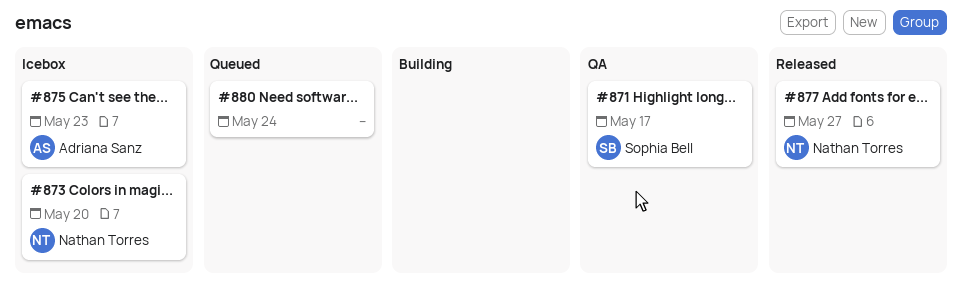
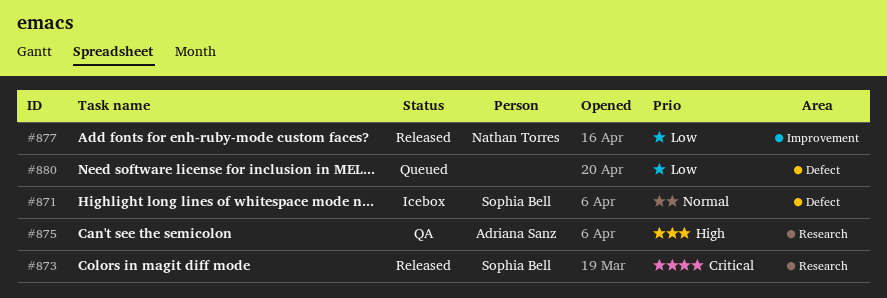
#871, status: QA -> Icebox
#873, status: Icebox -> Released
#873, owner: Nathan Torres -> Sophia Bell
#875, status: Icebox -> QA

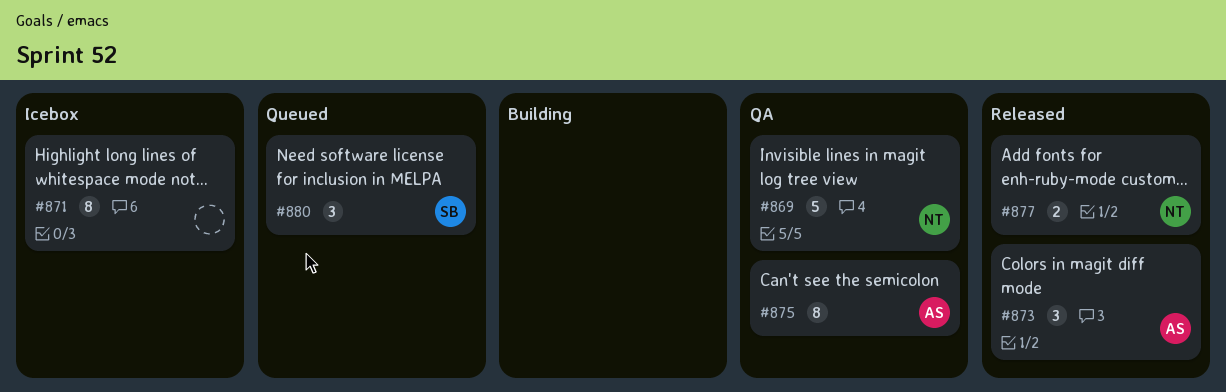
#869: none -> present
#871, owner: Sophia Bell -> none
#873, owner: Sophia Bell -> Adriana Sanz
#880, owner: none -> Sophia Bell

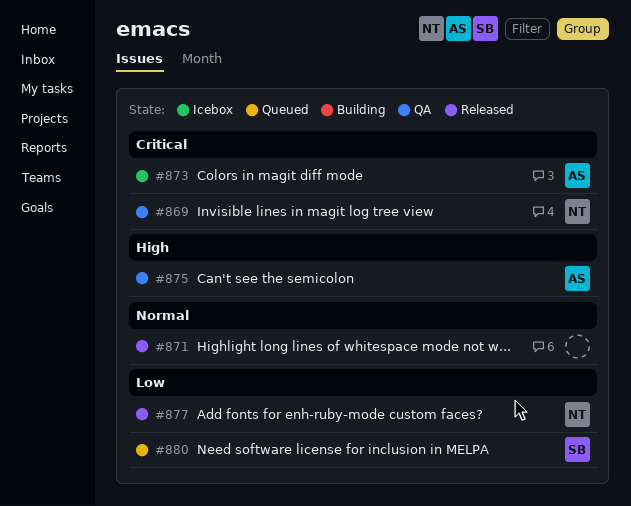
#871, status: Icebox -> Released
#873, status: Released -> Icebox

